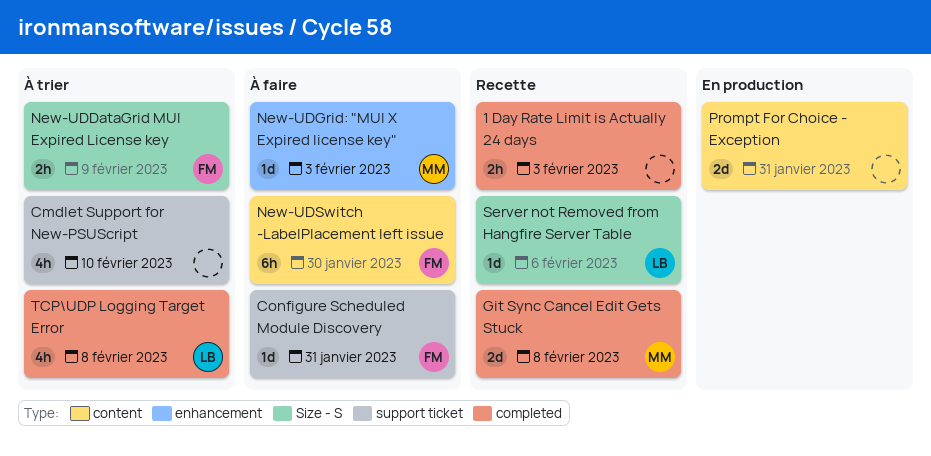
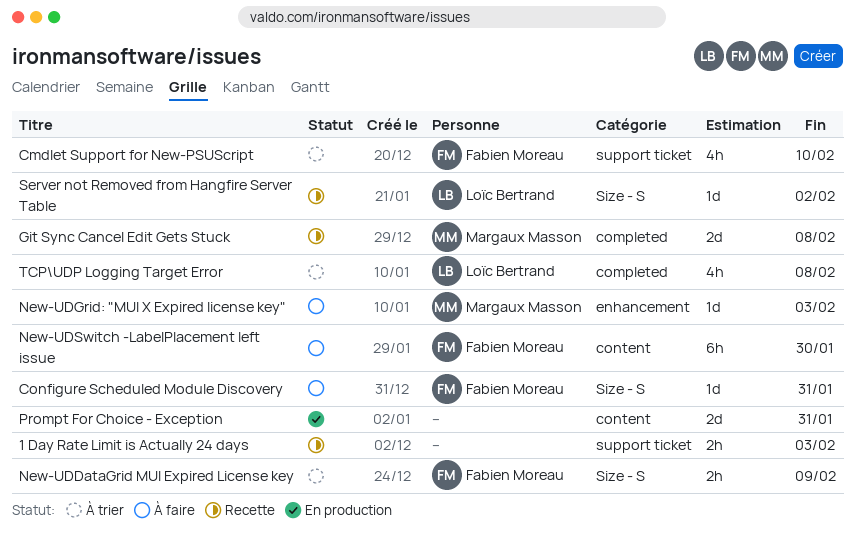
1 Day Rate Limit is Actually 24 days, label: completed -> support ticket
Cmdlet Support for New-PSUScript, owner: none -> Fabien Moreau
Configure Scheduled Module Discovery, label: support ticket -> Size - S
Server not Removed from Hangfire Server Table, due: Feb 6 -> Feb 2

